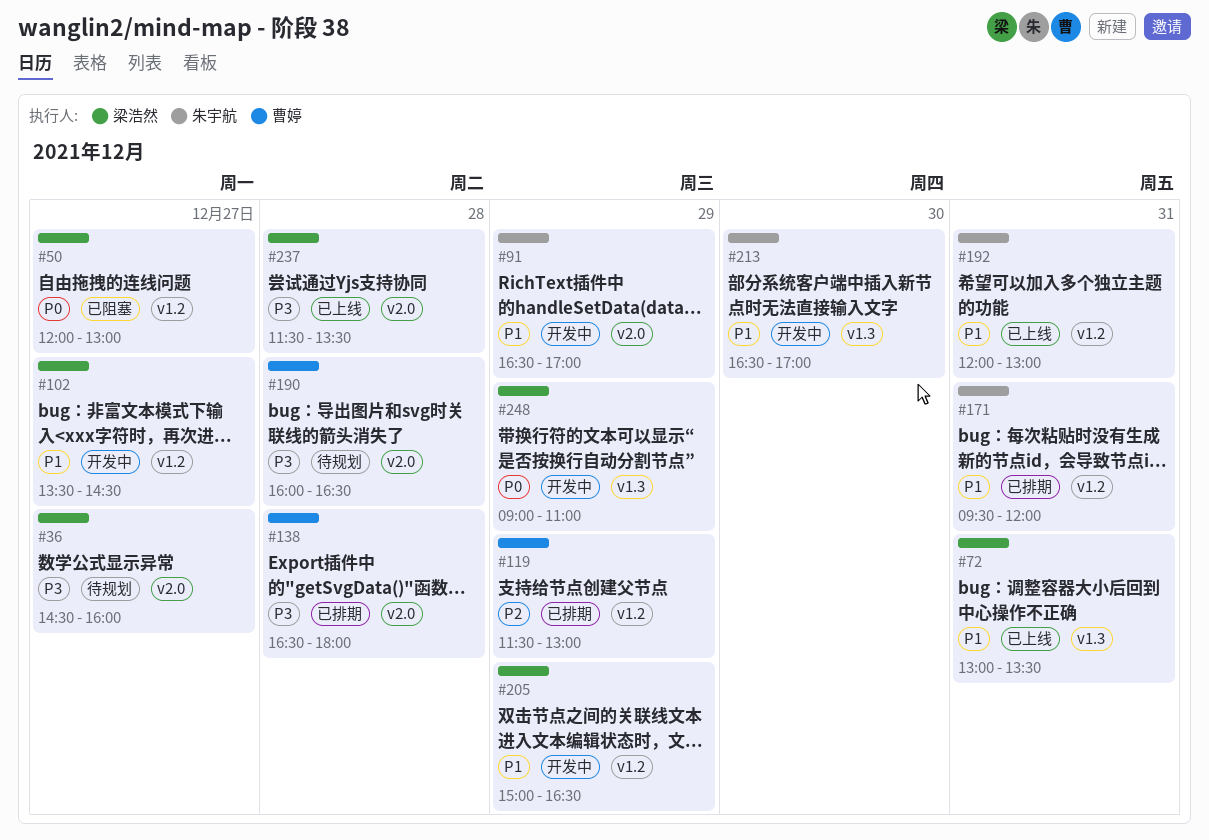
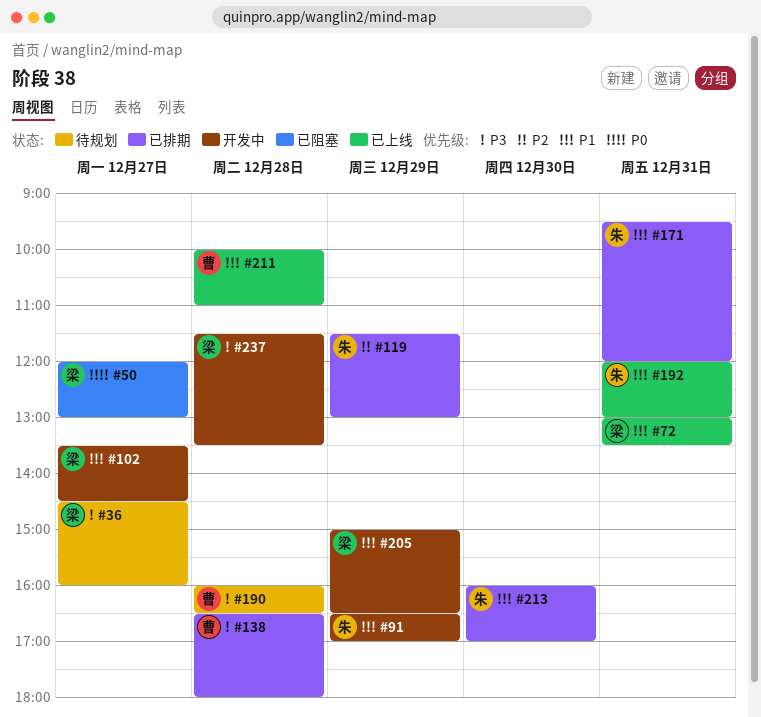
#119, owner: 曹婷 -> 朱宇航
#211: none -> present
#213, status: 开发中 -> 已排期
#213, begins: 16:30 -> 16:00
#237, status: 已上线 -> 开发中
#248: present -> none

